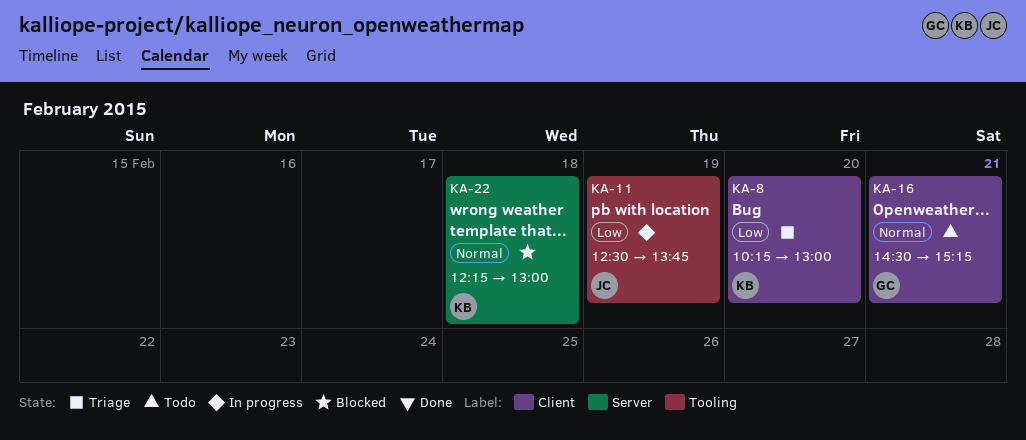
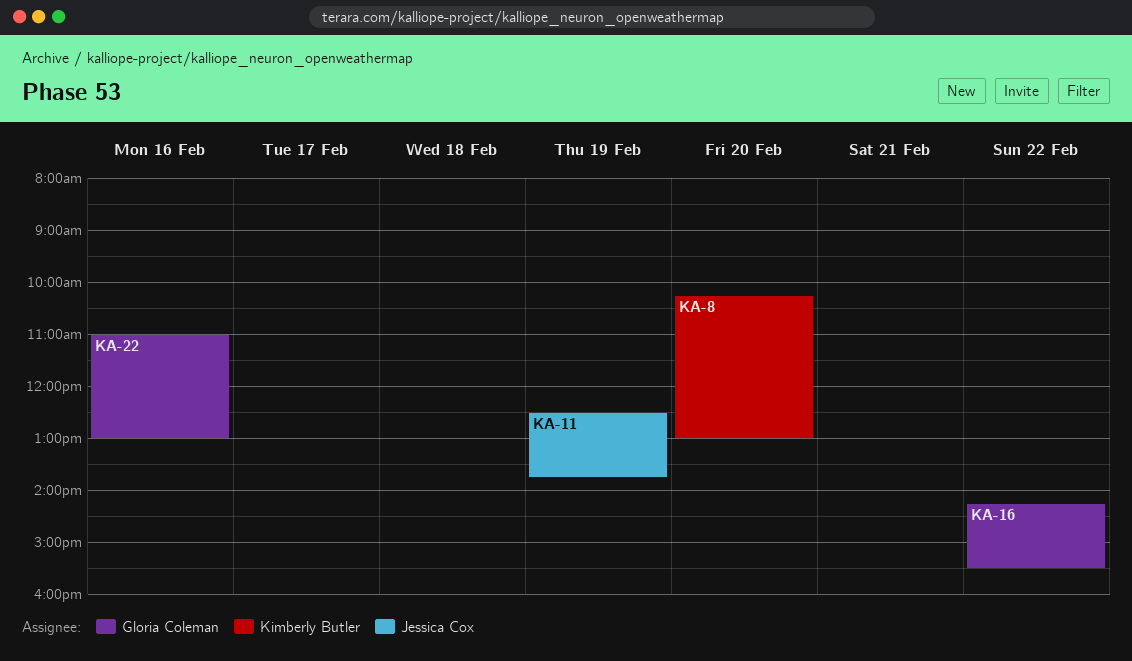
KA-16, day: Feb 21 -> Feb 22
KA-16, begins: 14:30 -> 14:15
KA-16, ends: 15:15 -> 15:30
KA-22, owner: Kimberly Butler -> Gloria Coleman
KA-22, day: Feb 18 -> Feb 16
KA-22, begins: 12:15 -> 11:00

